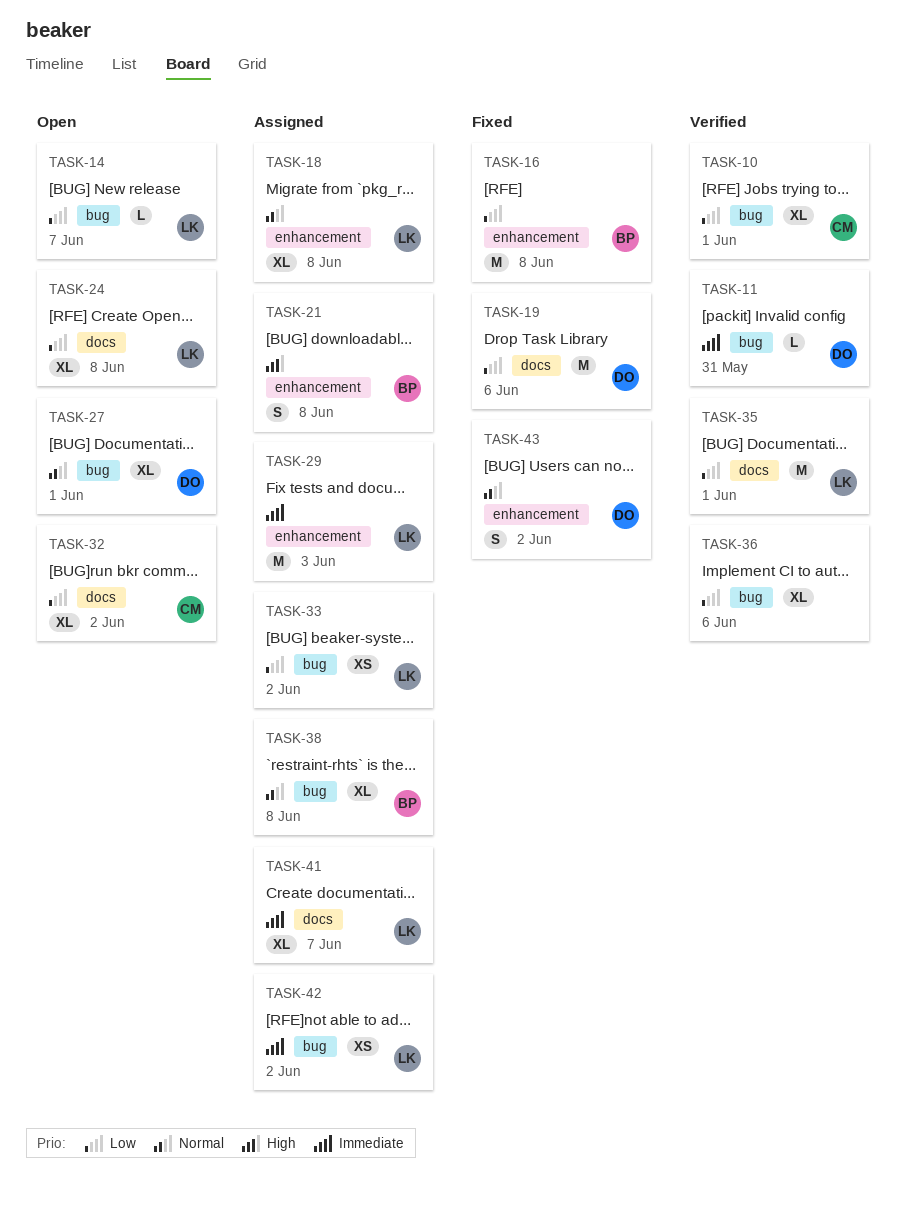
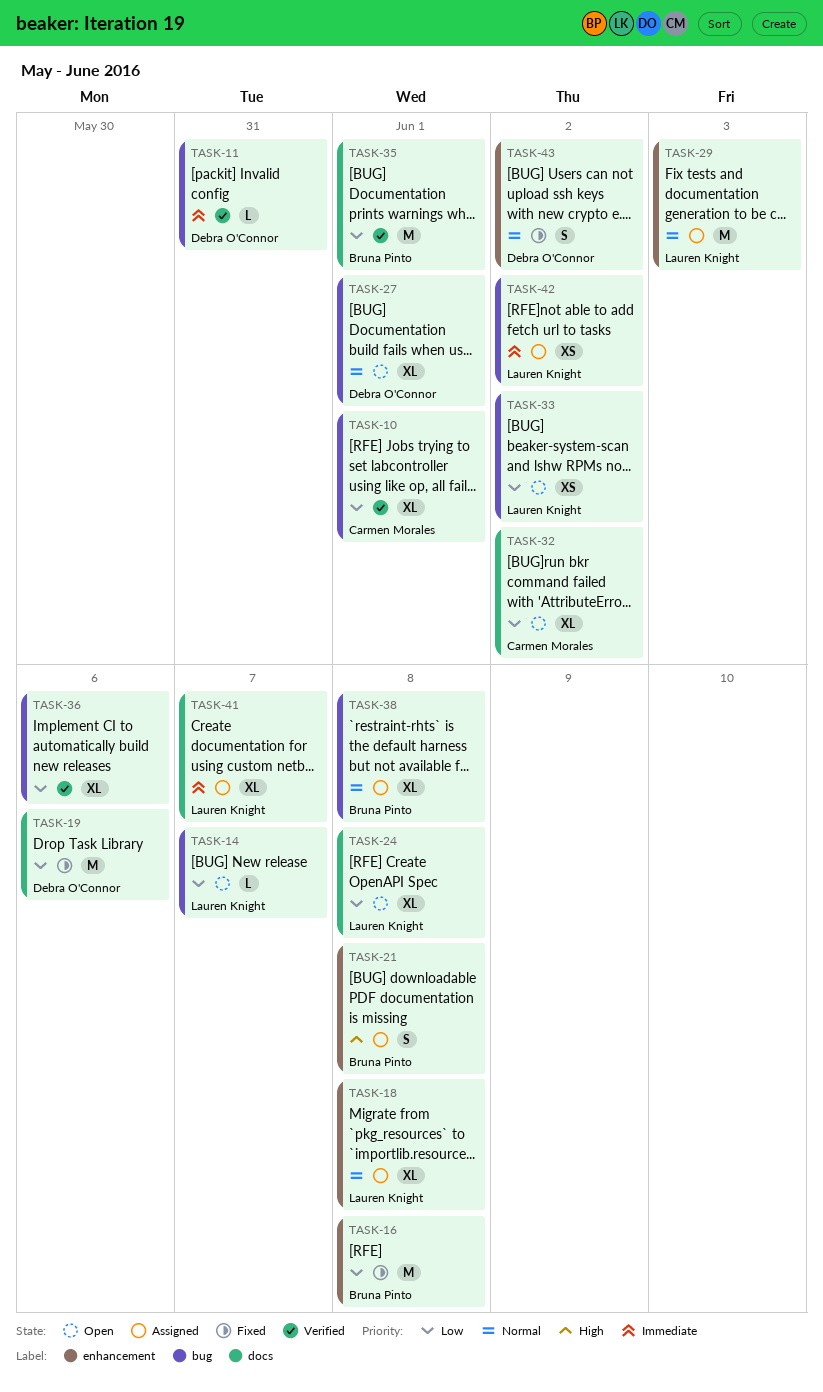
TASK-29, priority: Immediate -> Normal
TASK-33, status: Assigned -> Open
TASK-35, owner: Lauren Knight -> Bruna Pinto

